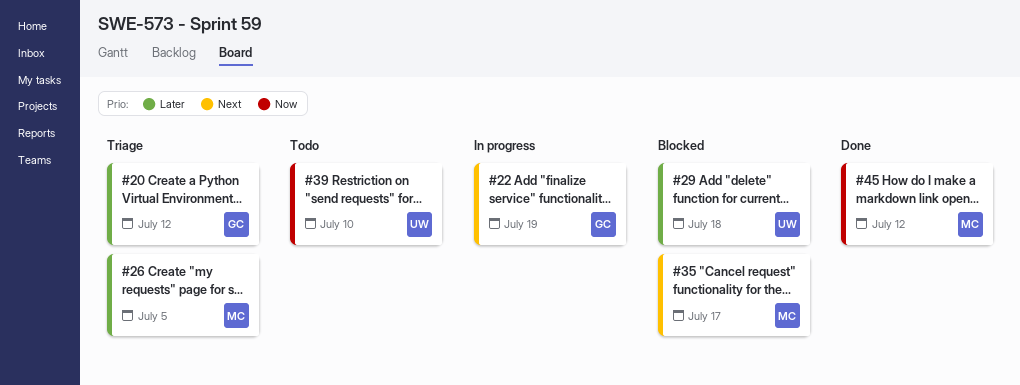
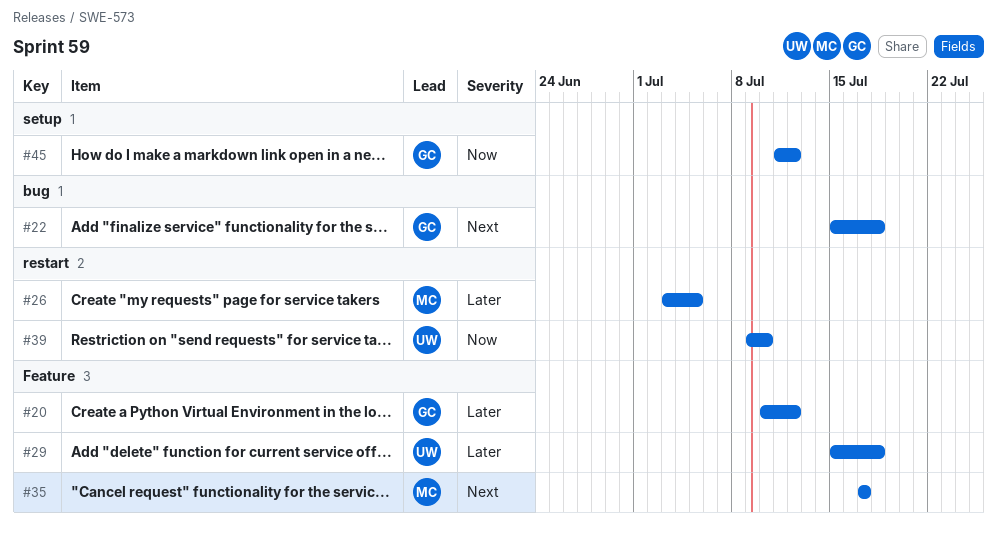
#22, due: Jul 19 -> Jul 18
#45, owner: MC -> GC

